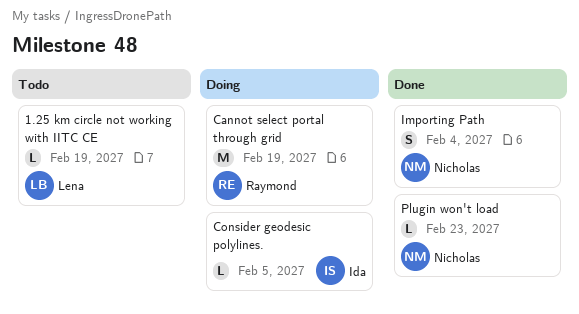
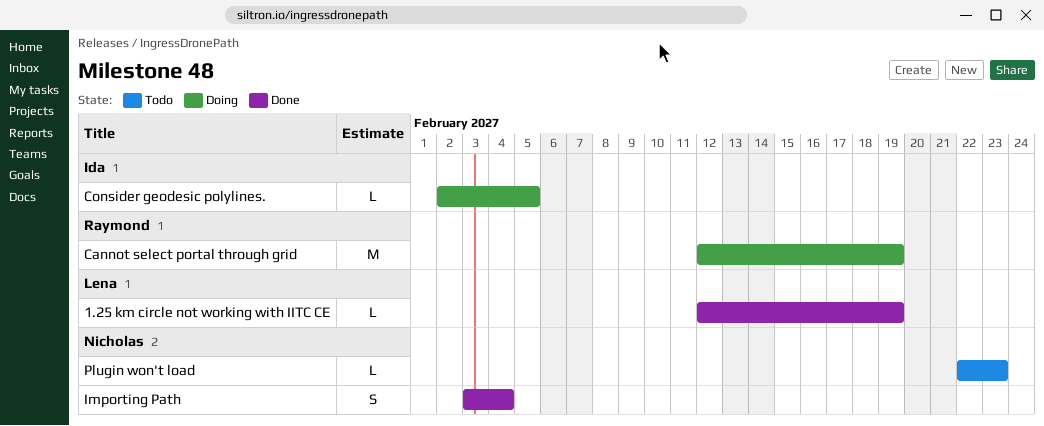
1.25 km circle not working with IITC CE, status: Todo -> Done
Plugin won't load, status: Done -> Todo

